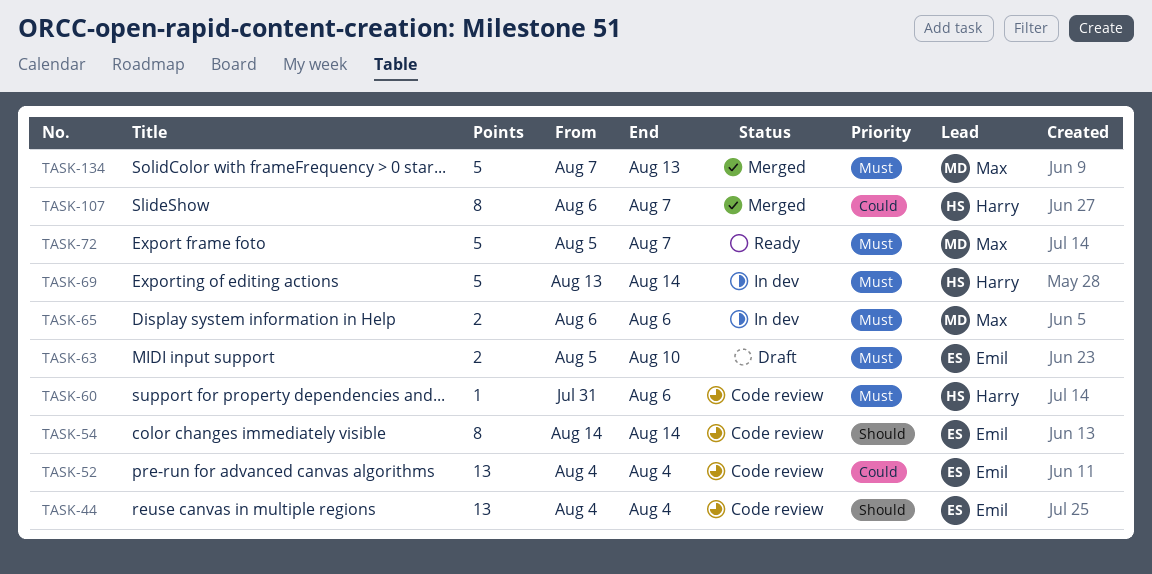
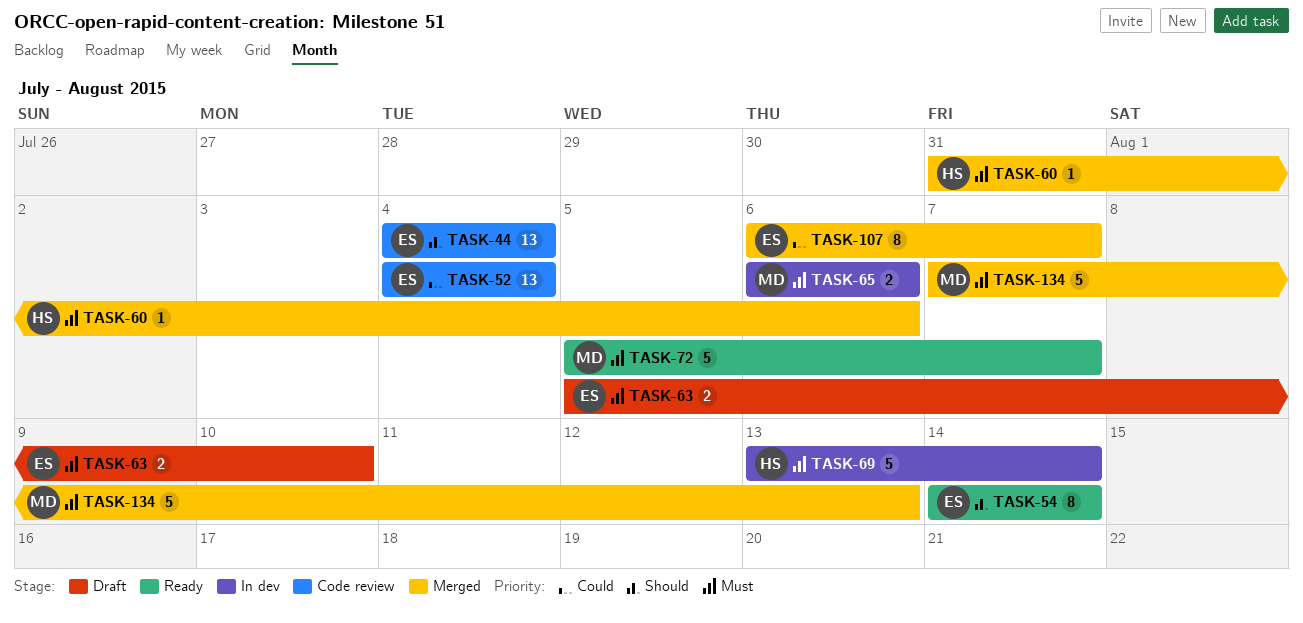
TASK-54, status: Code review -> Ready
TASK-60, status: Code review -> Merged
TASK-107, owner: Harry -> Emil

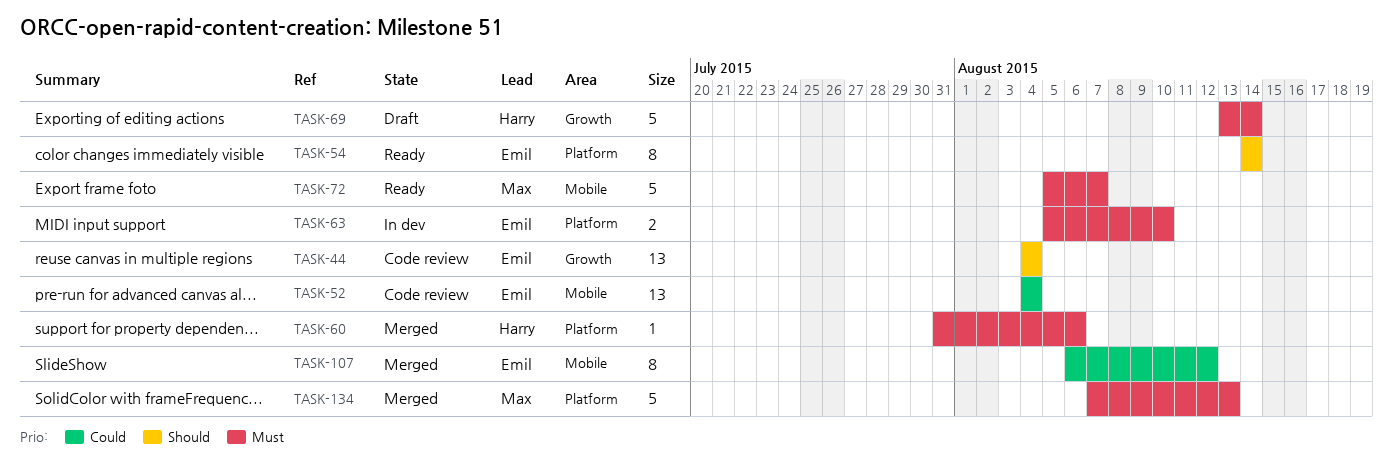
TASK-63, status: Draft -> In dev
TASK-65: present -> none
TASK-69, status: In dev -> Draft
TASK-107, due: Aug 7 -> Aug 12

